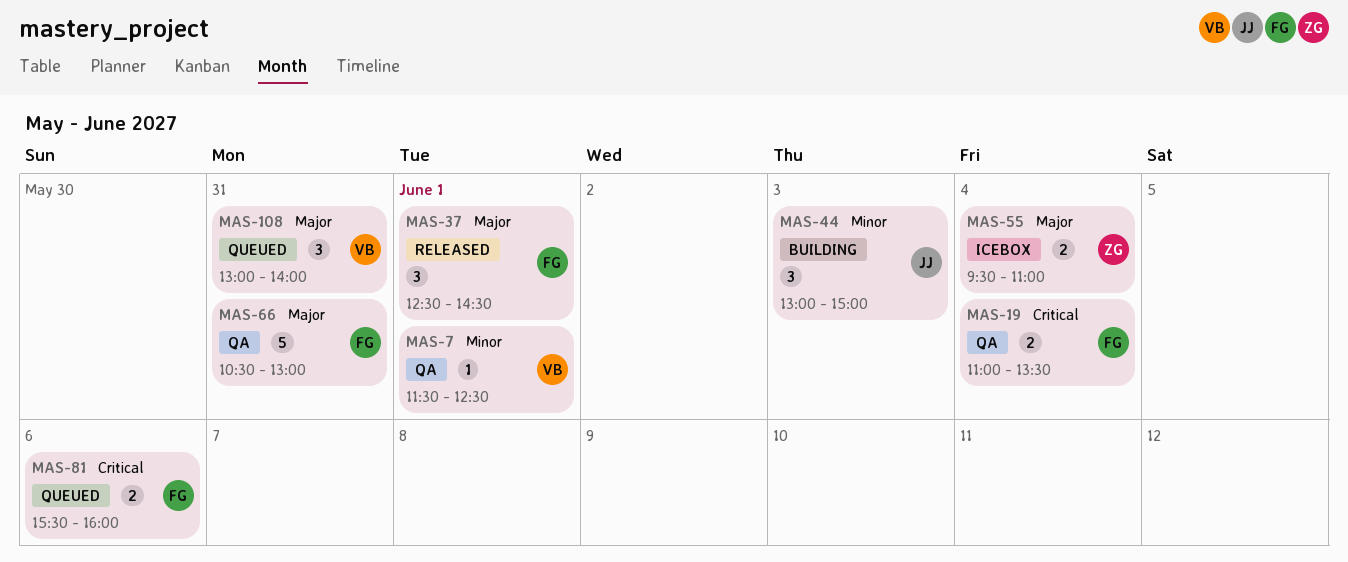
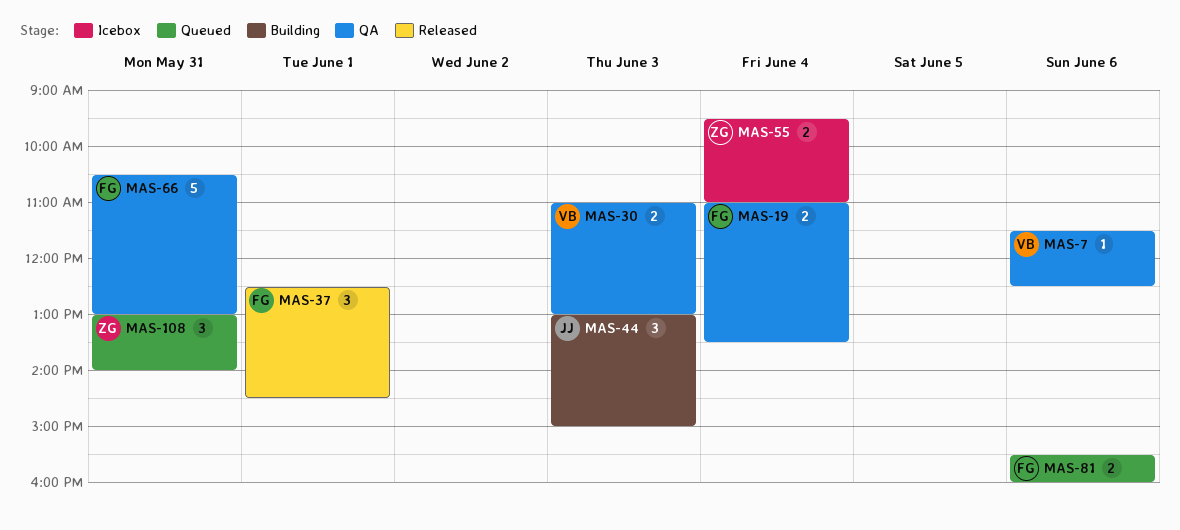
MAS-7, day: Jun 1 -> Jun 6
MAS-30: none -> present
MAS-108, owner: VB -> ZG

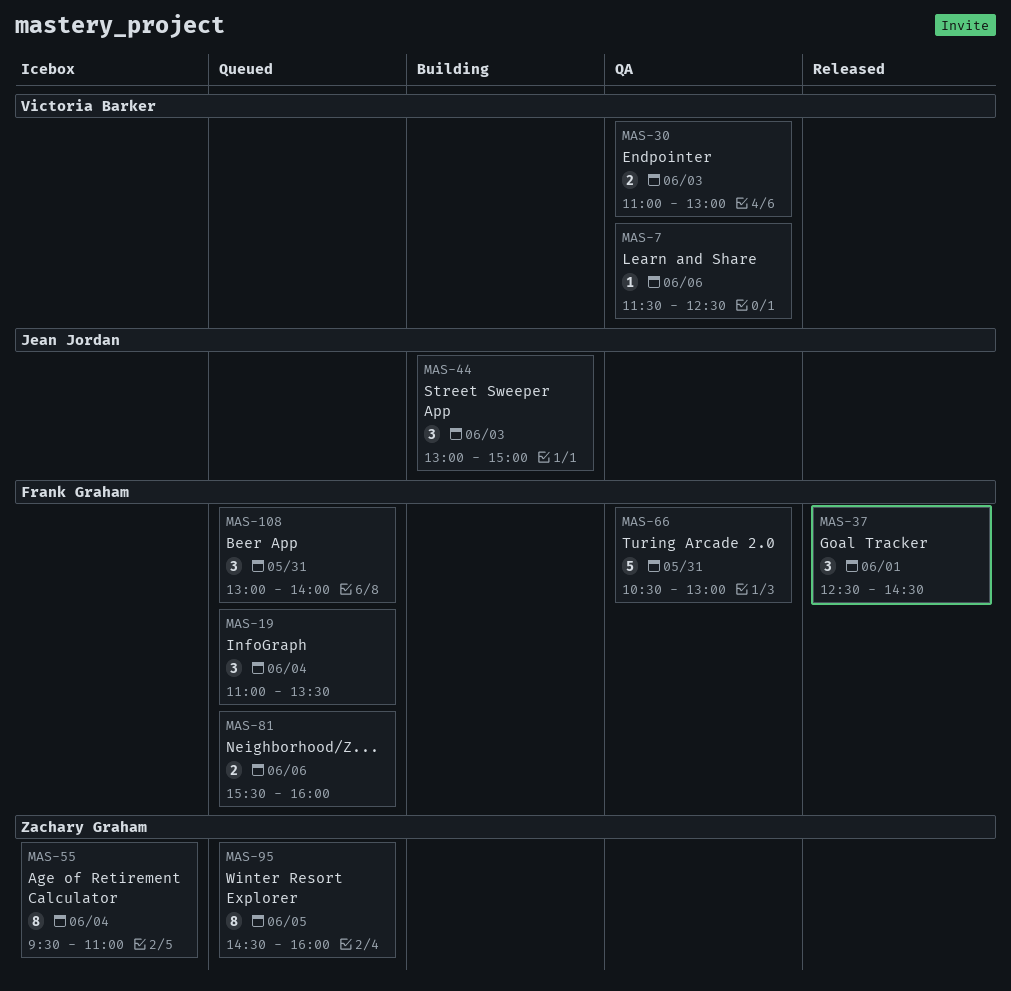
MAS-19, status: QA -> Queued
MAS-19, estimate: 2 -> 3
MAS-55, estimate: 2 -> 8
MAS-95: none -> present
MAS-108, owner: Zachary Graham -> Frank Graham

